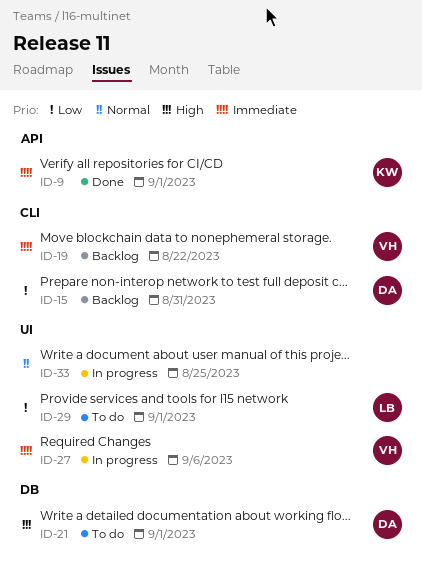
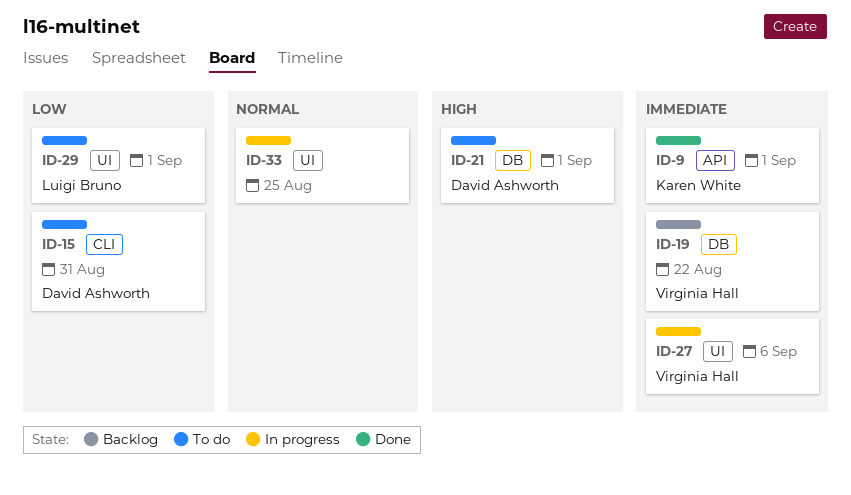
ID-15, status: Backlog -> To do
ID-19, label: CLI -> DB

